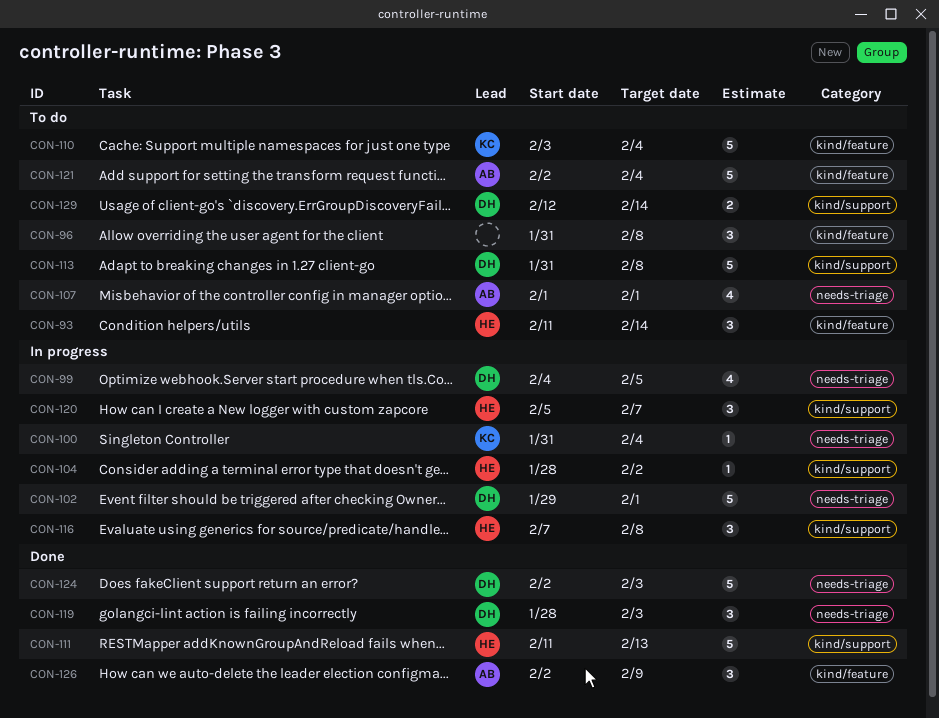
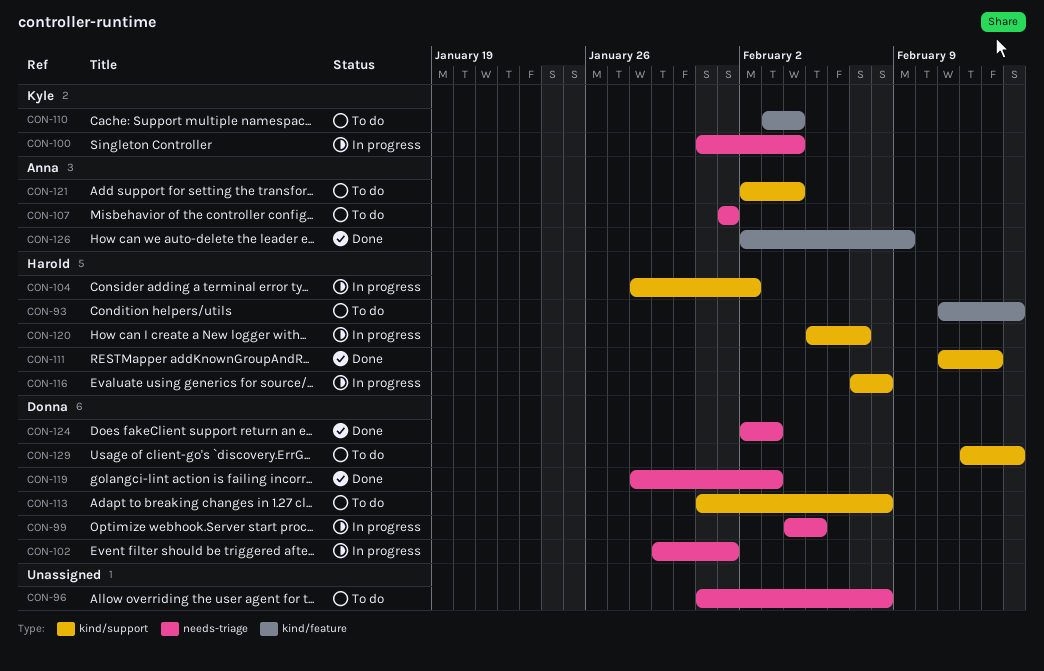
CON-96, label: kind/feature -> needs-triage
CON-121, label: kind/feature -> kind/support

